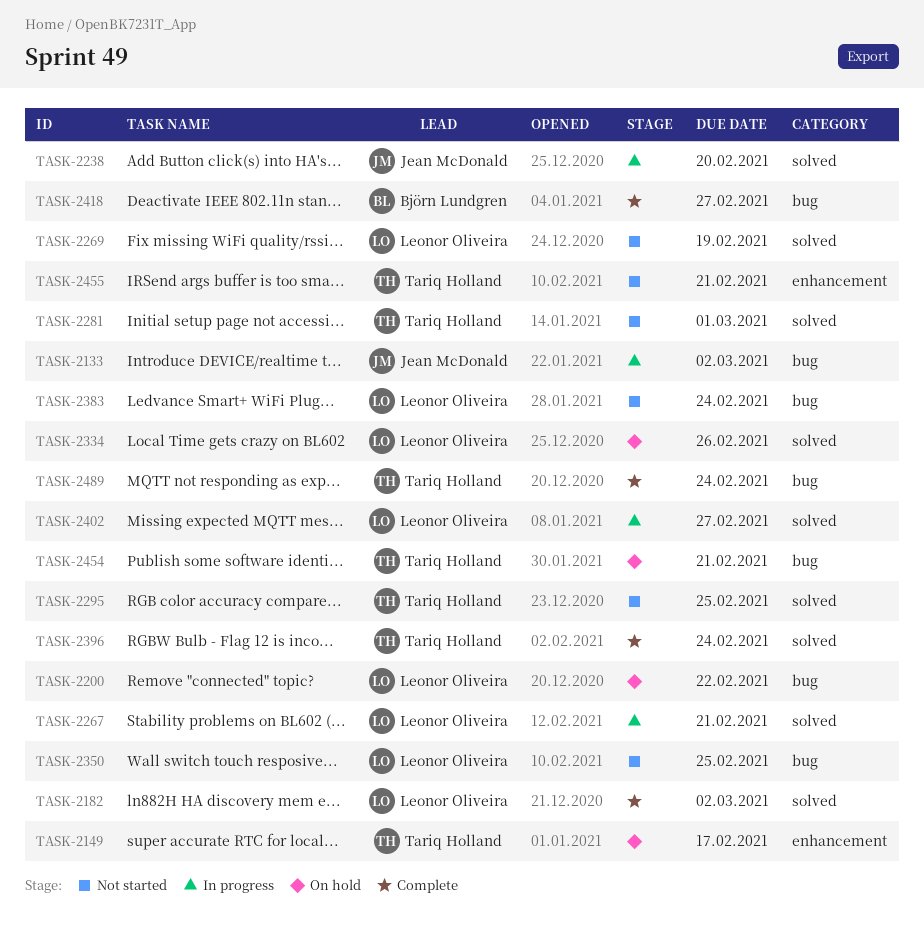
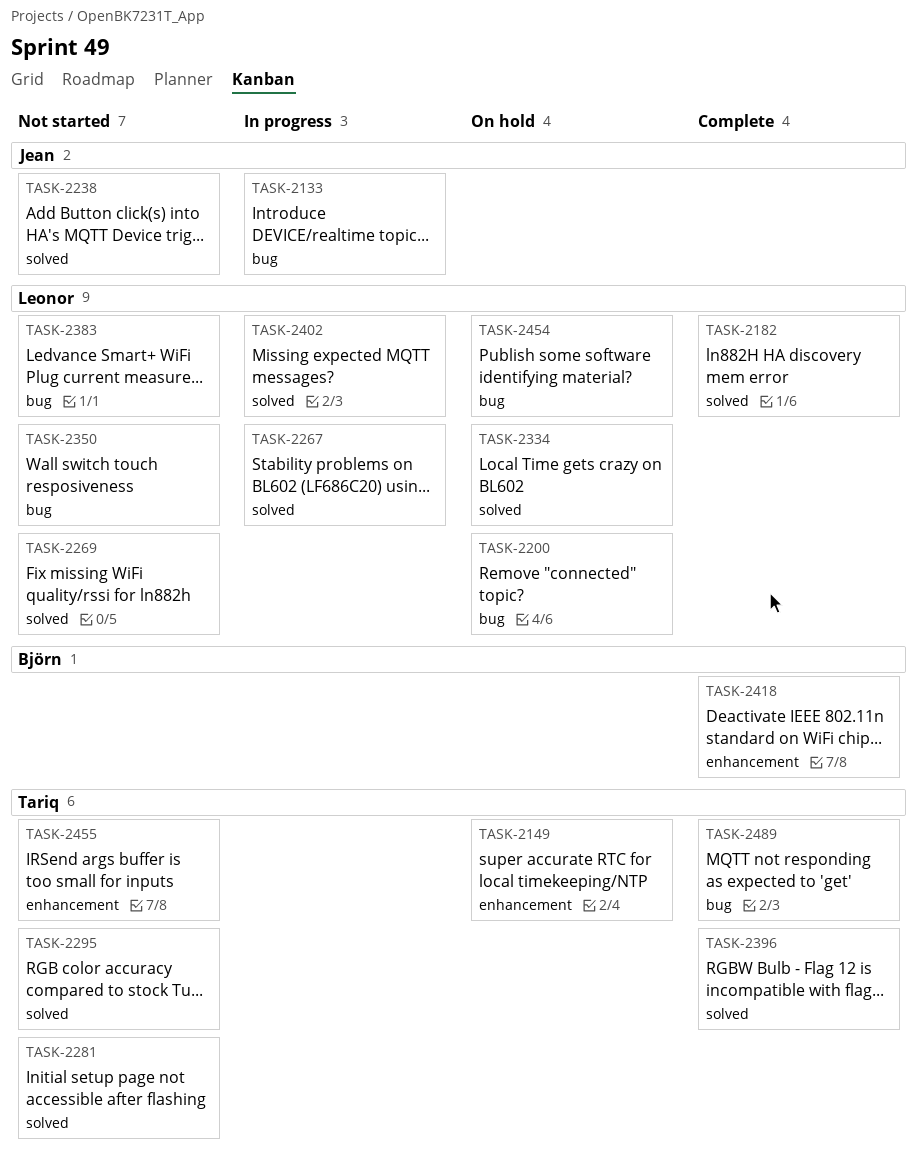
TASK-2238, status: In progress -> Not started
TASK-2418, label: bug -> enhancement
TASK-2454, owner: Tariq Holland -> Leonor Oliveira

